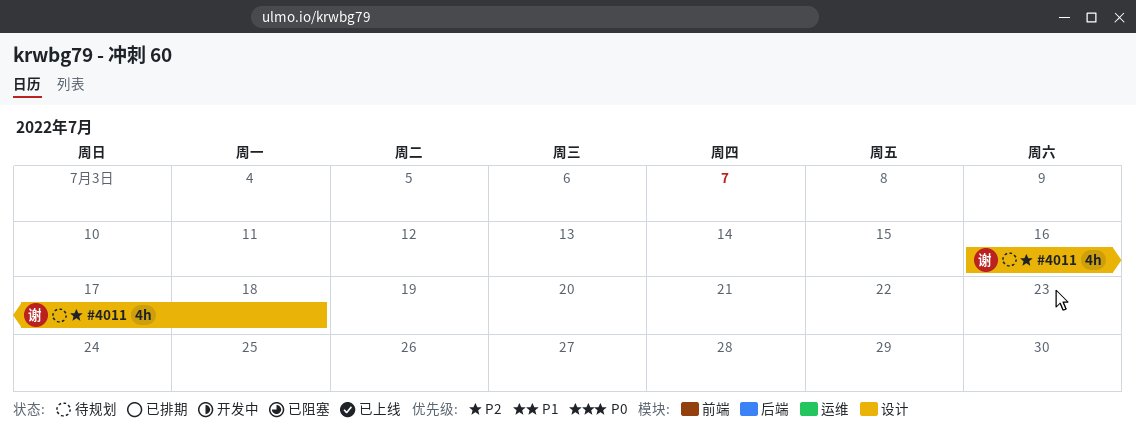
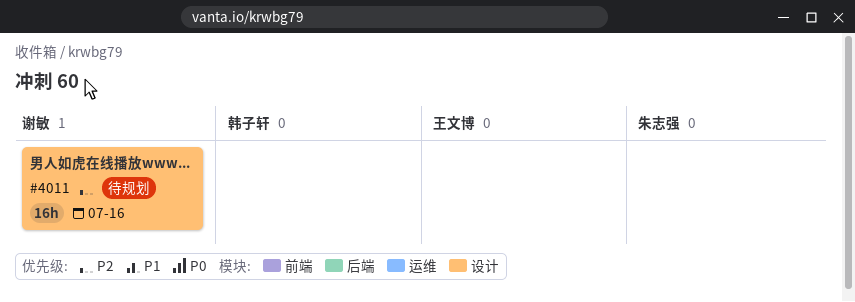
#4011, estimate: 4h -> 16h
#4011, due: Jul 18 -> Jul 16

